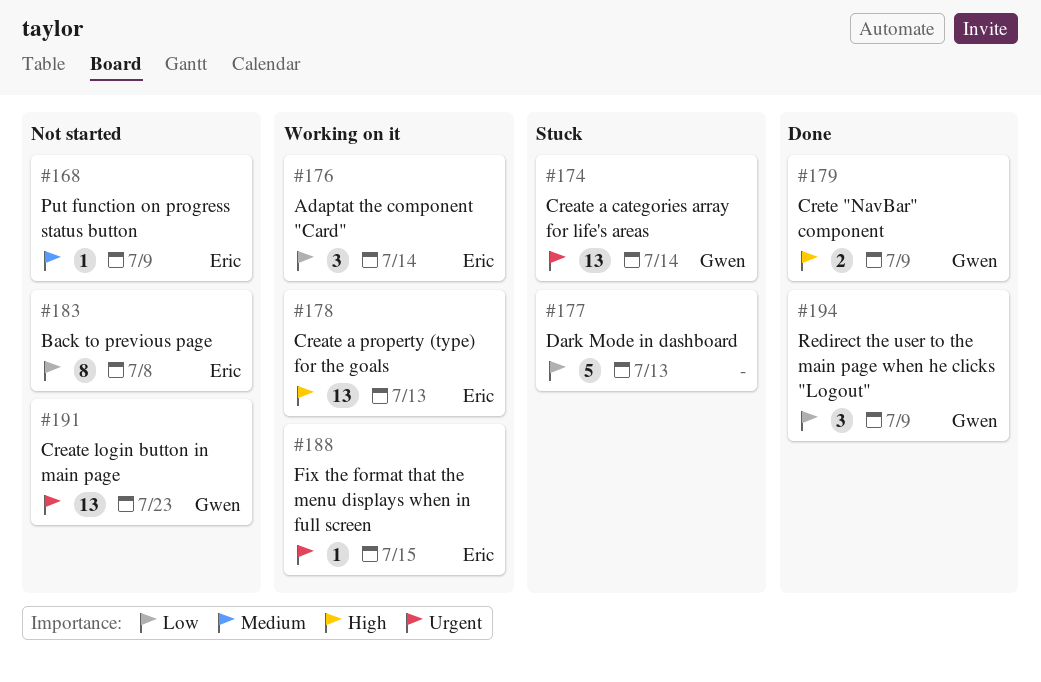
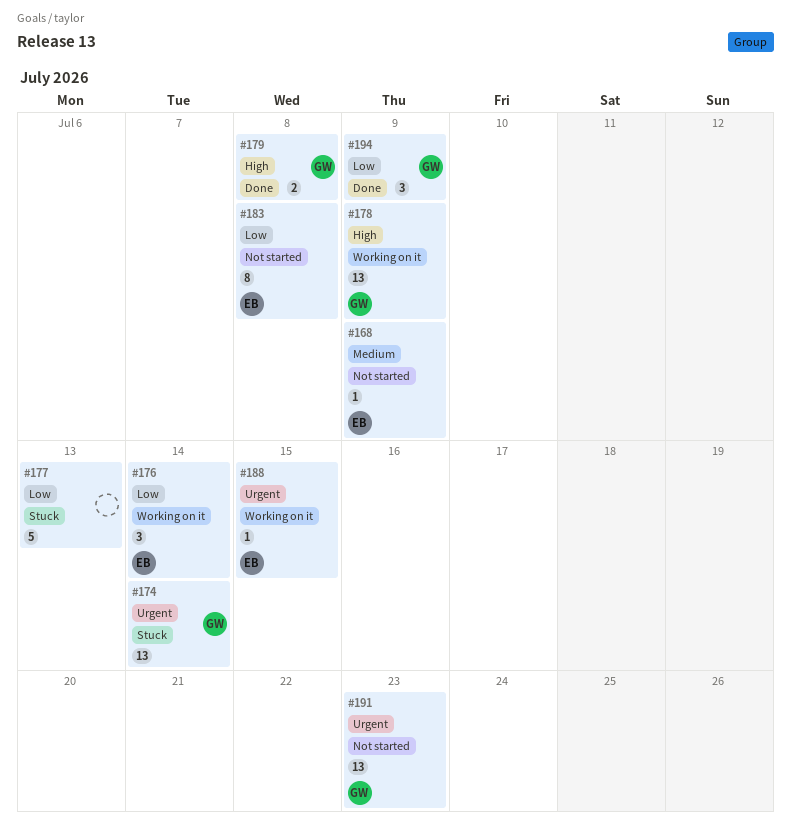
#178, owner: Eric -> Gwen
#178, due: Jul 13 -> Jul 9
#179, due: Jul 9 -> Jul 8

